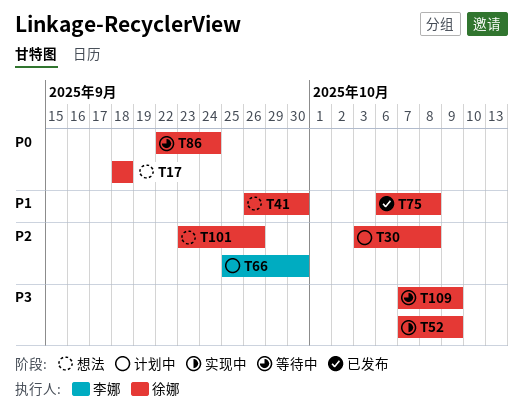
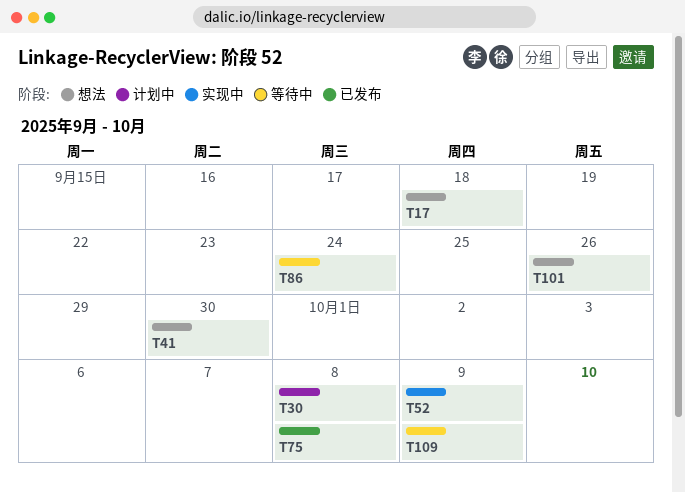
T66: present -> none

